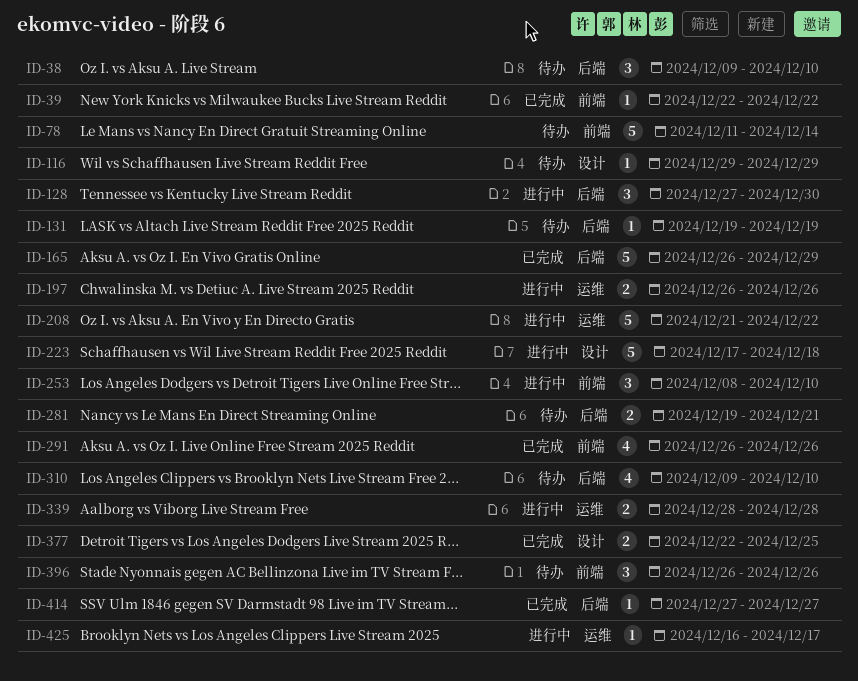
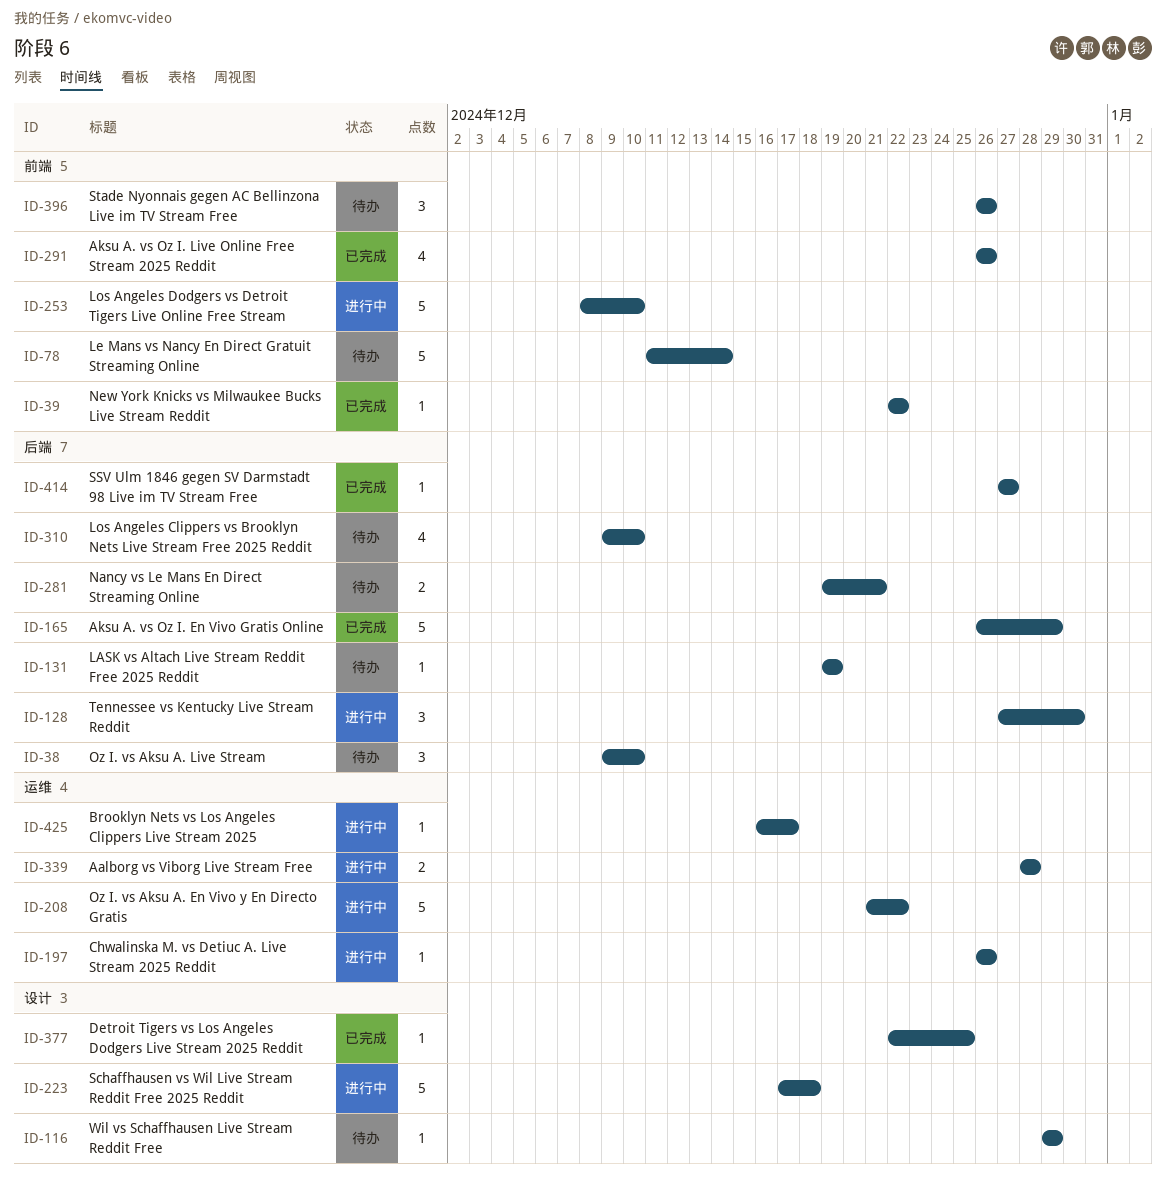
ID-197, estimate: 2 -> 1
ID-253, estimate: 3 -> 5
ID-377, estimate: 2 -> 1

